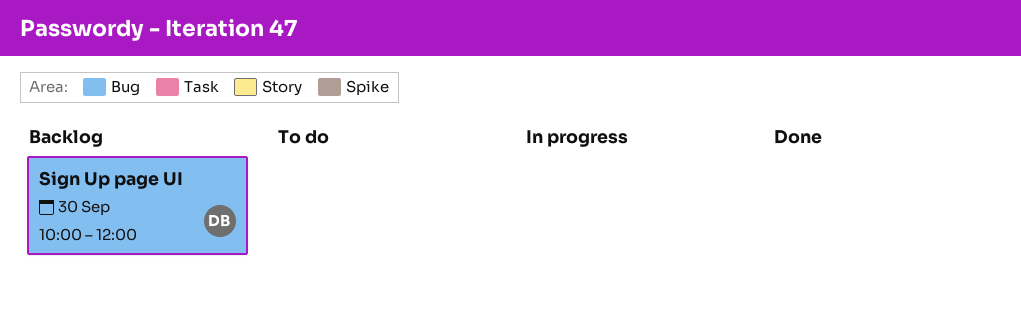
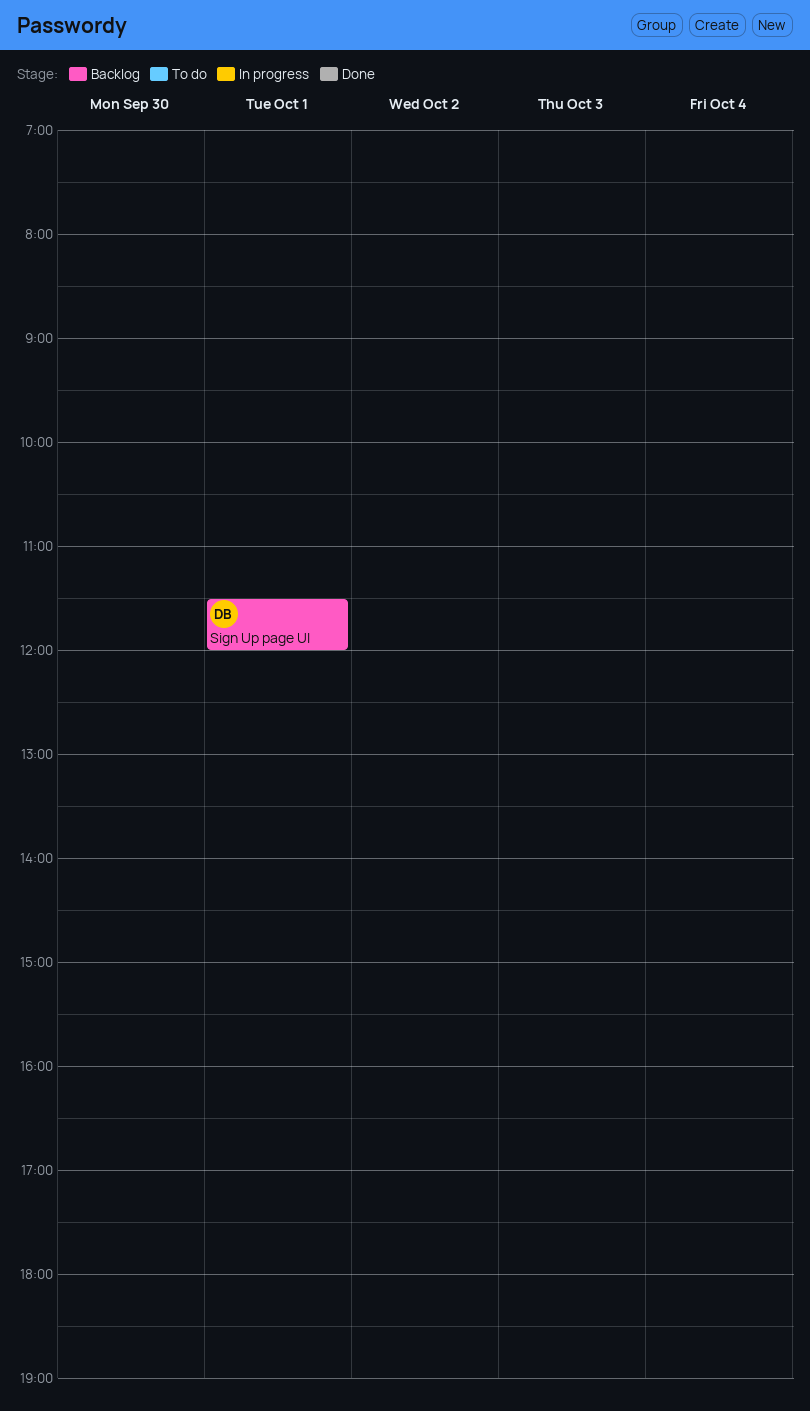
Sign Up page UI, day: Sep 30 -> Oct 1
Sign Up page UI, begins: 10:00 -> 11:30

